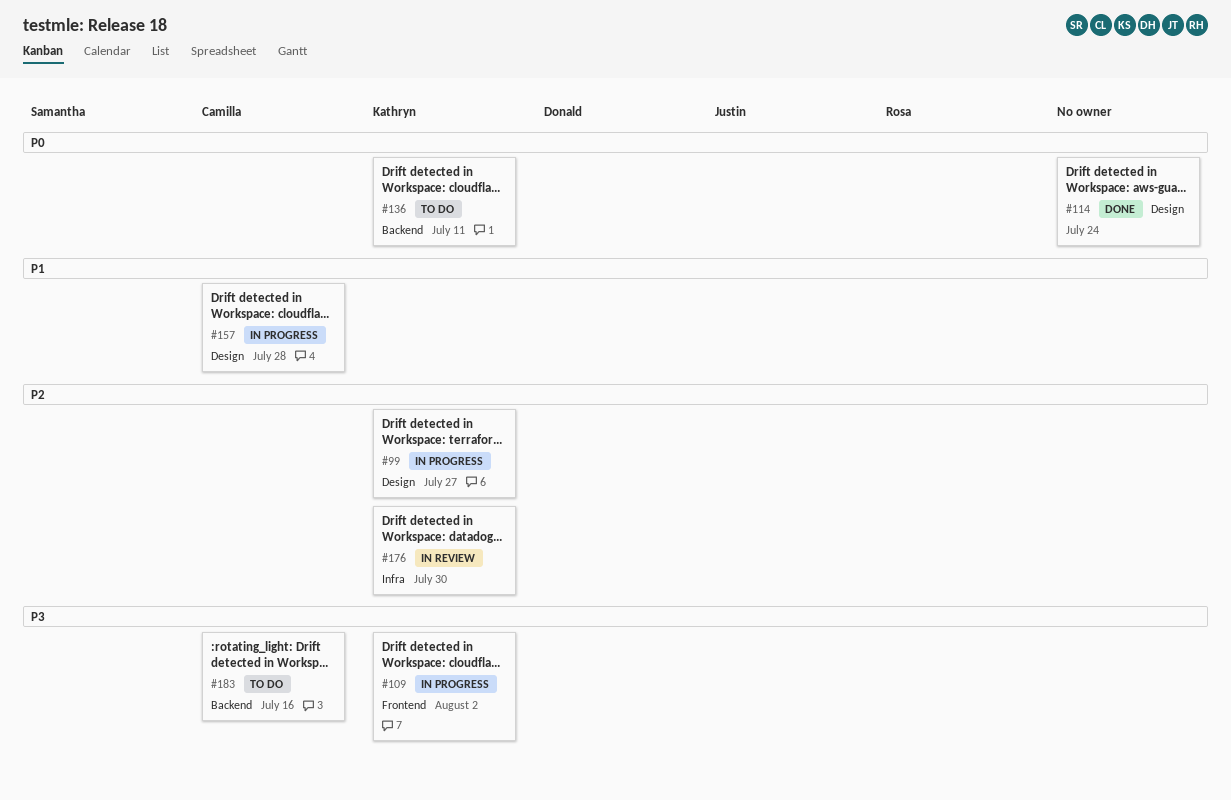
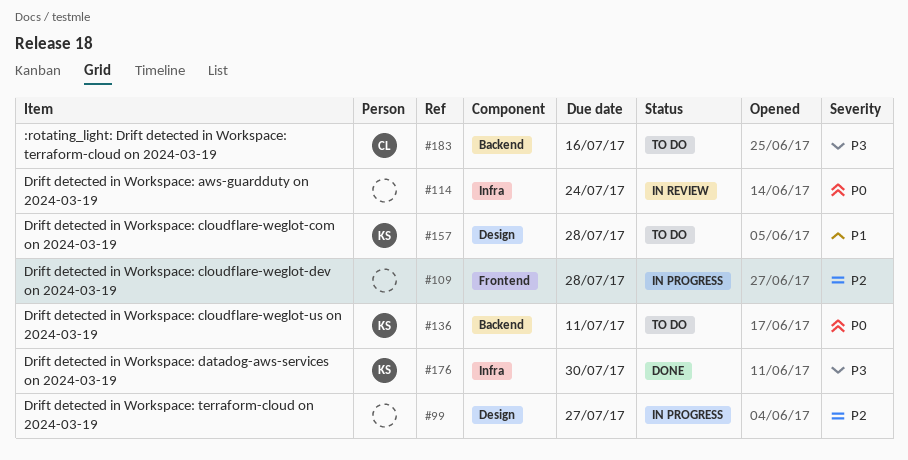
#99, owner: Kathryn -> none
#109, owner: Kathryn -> none
#109, priority: P3 -> P2
#109, due: Aug 2 -> Jul 28
#114, status: Done -> In review
#114, label: Design -> Infra
#157, status: In progress -> To do
#157, owner: Camilla -> Kathryn
#176, status: In review -> Done
#176, priority: P2 -> P3

